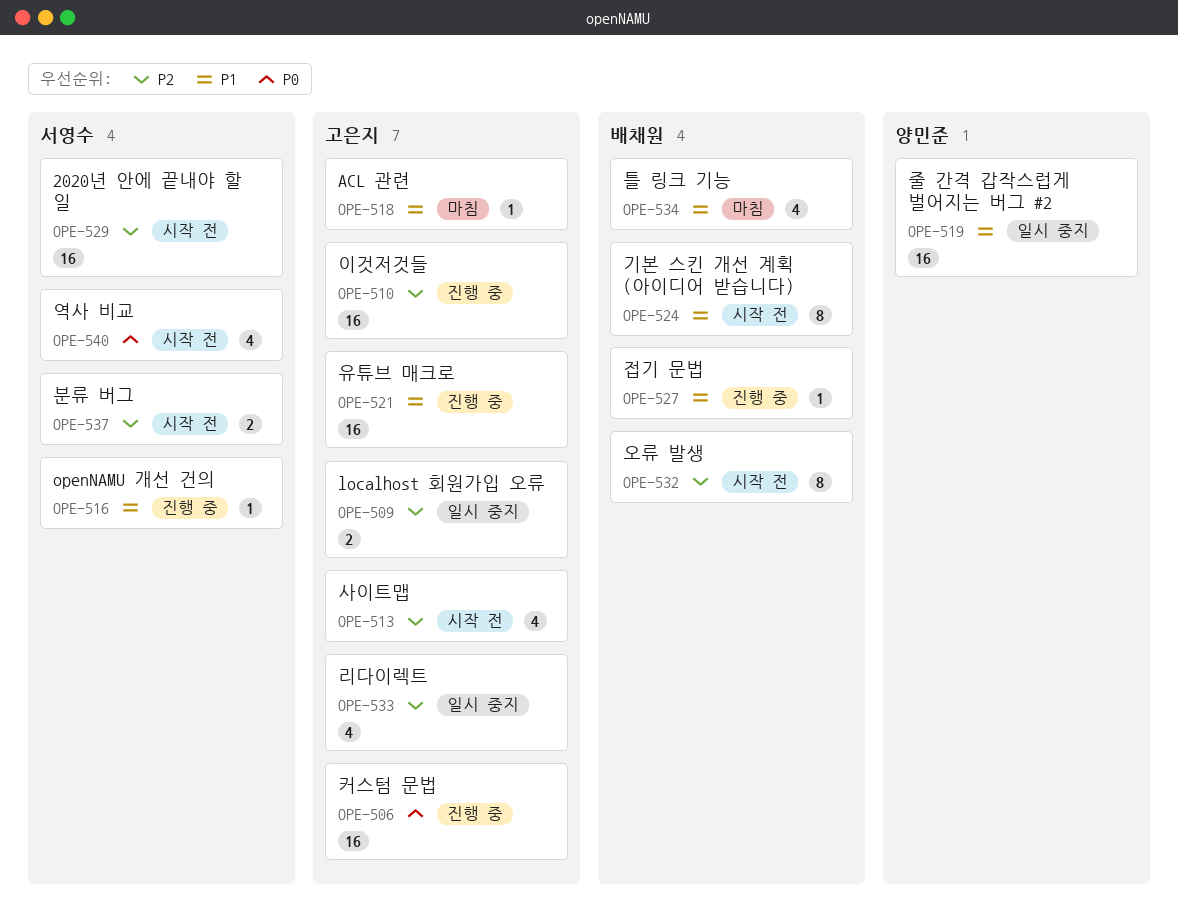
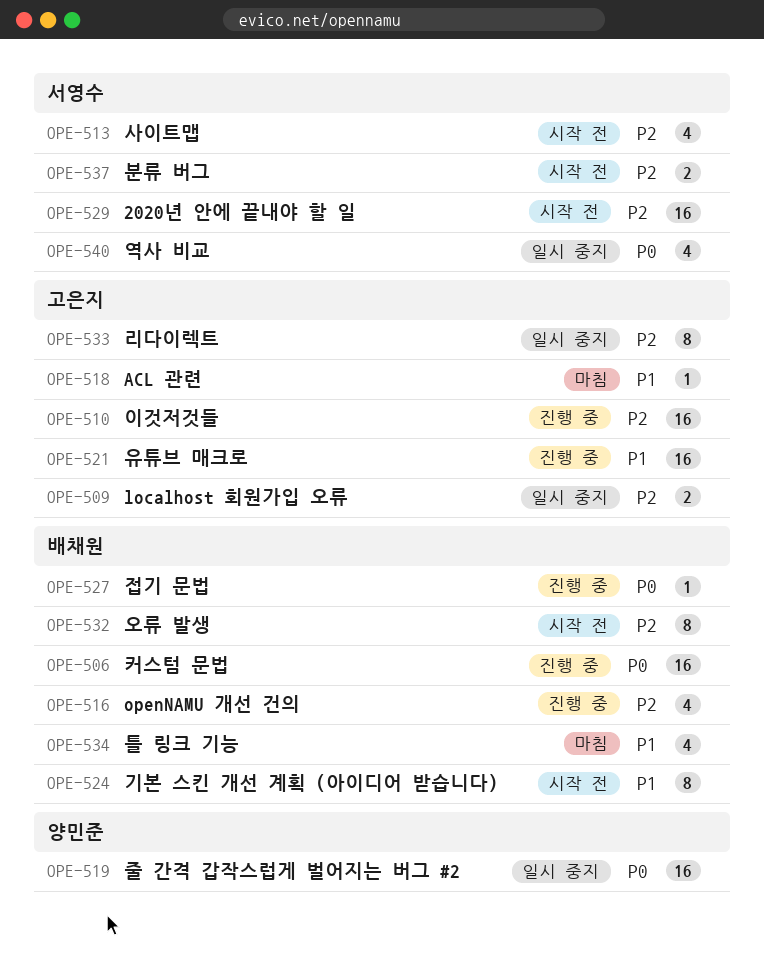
OPE-506, owner: 고은지 -> 배채원
OPE-513, owner: 고은지 -> 서영수
OPE-516, owner: 서영수 -> 배채원
OPE-516, priority: P1 -> P2
OPE-516, estimate: 1 -> 4
OPE-519, priority: P1 -> P0
OPE-527, priority: P1 -> P0
OPE-533, estimate: 4 -> 8
OPE-540, status: 시작 전 -> 일시 중지

